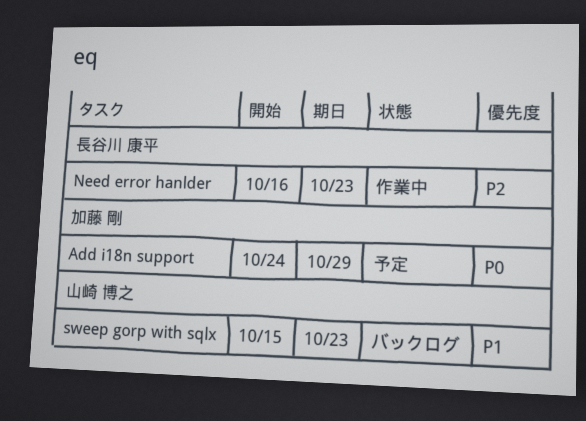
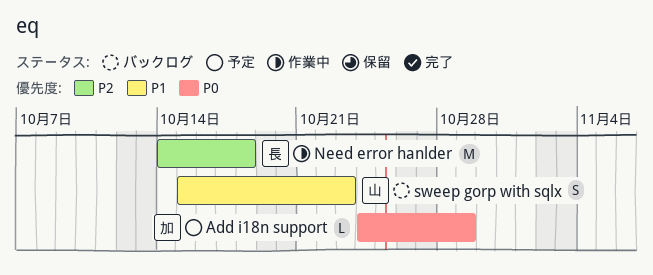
Need error hanlder, start: Oct 16 -> Oct 14
Need error hanlder, due: Oct 23 -> Oct 18

